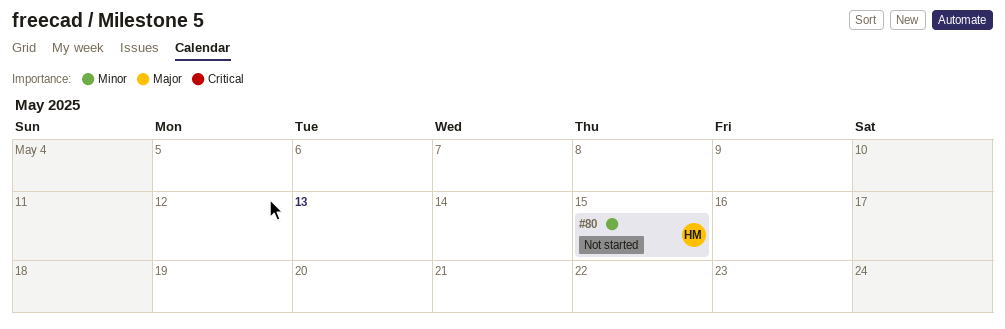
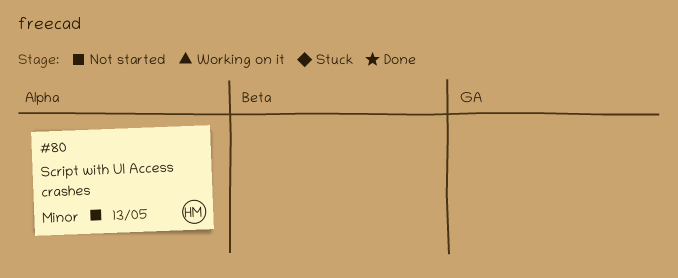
#80, due: May 15 -> May 13

